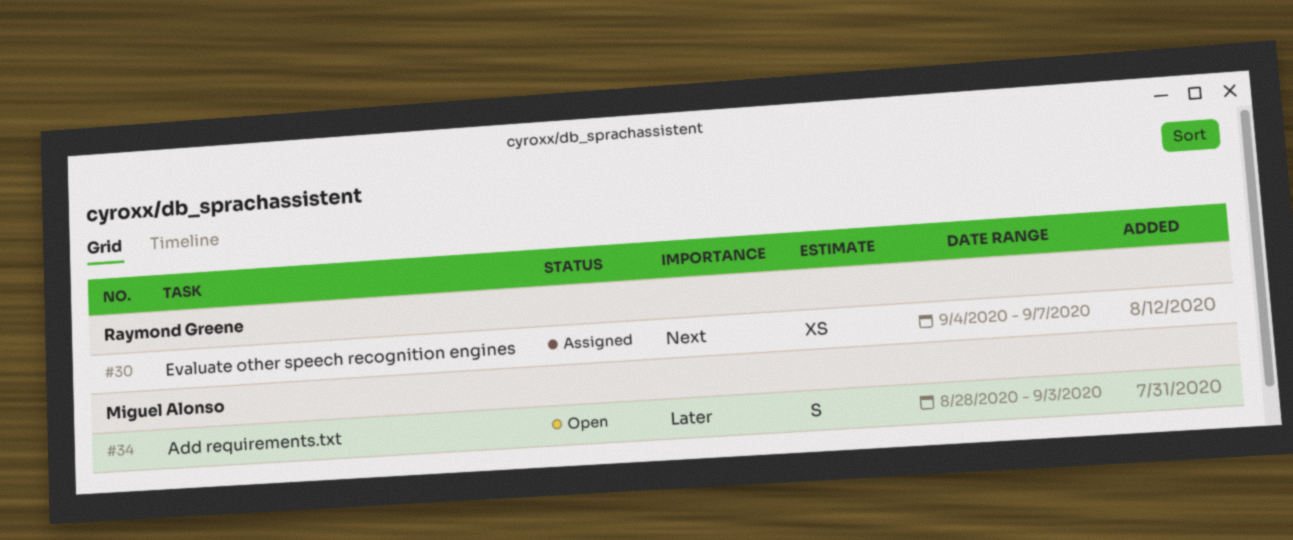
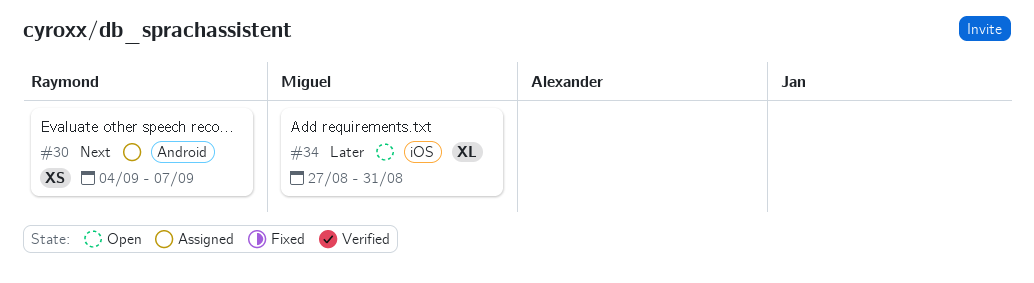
#34, estimate: S -> XL
#34, start: Aug 28 -> Aug 27
#34, due: Sep 3 -> Aug 31

